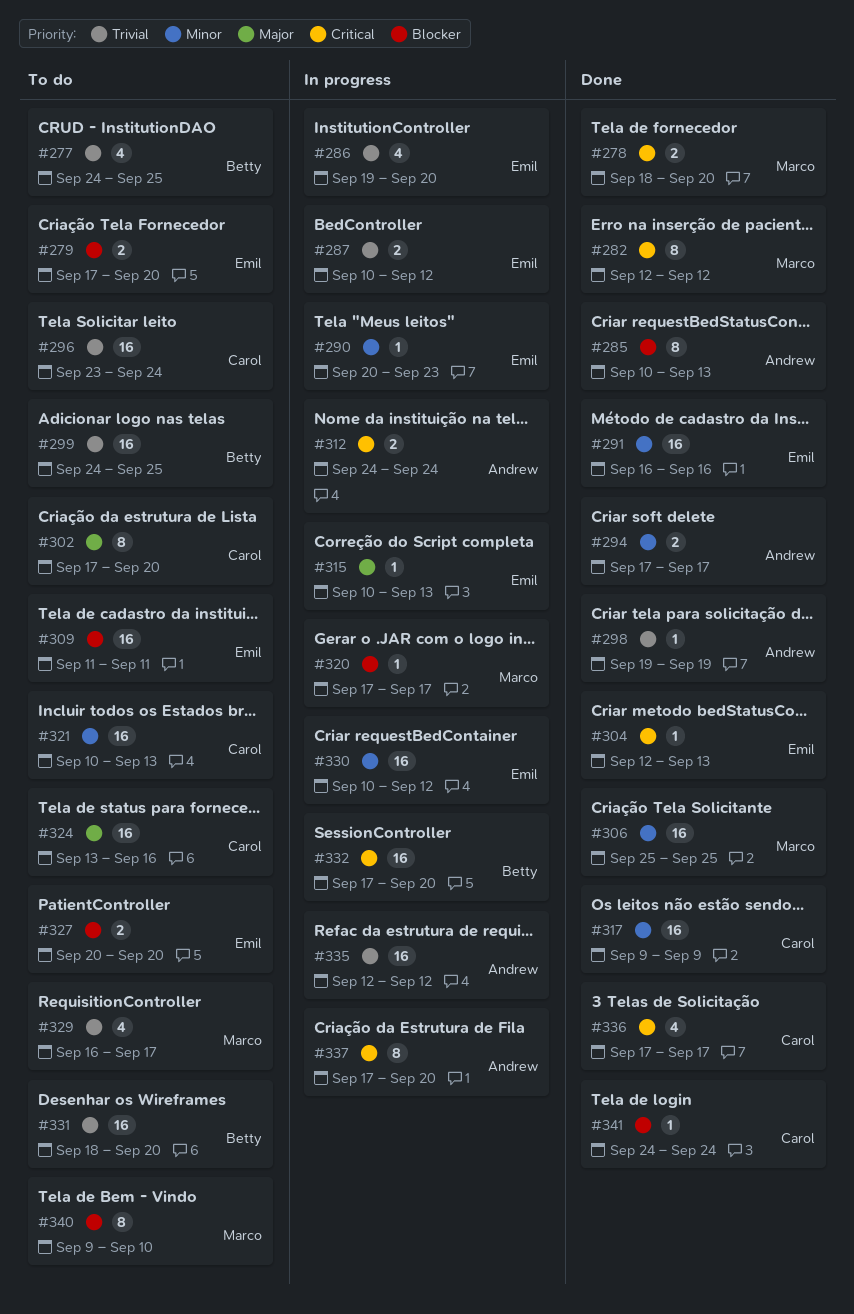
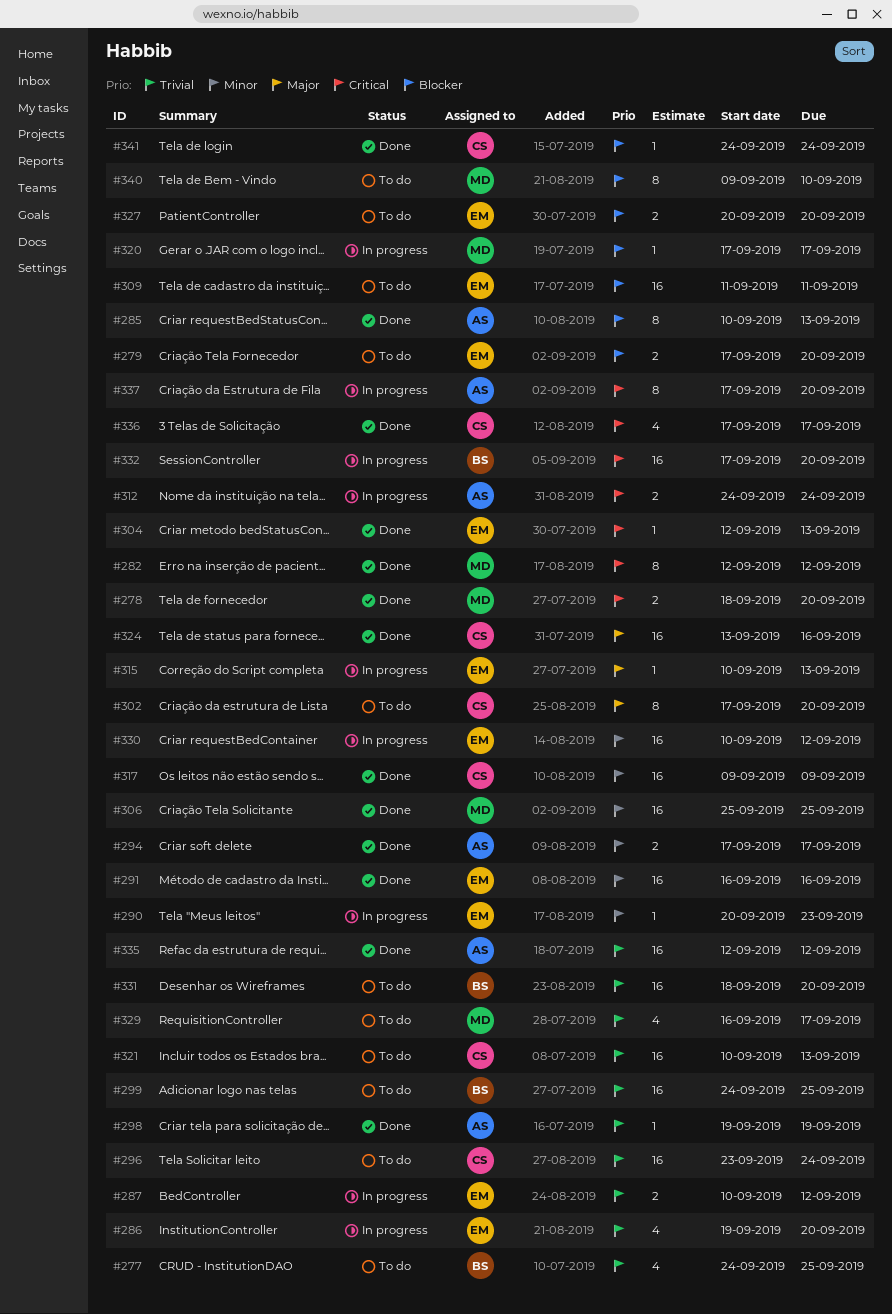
#321, priority: Minor -> Trivial
#324, status: To do -> Done
#335, status: In progress -> Done

